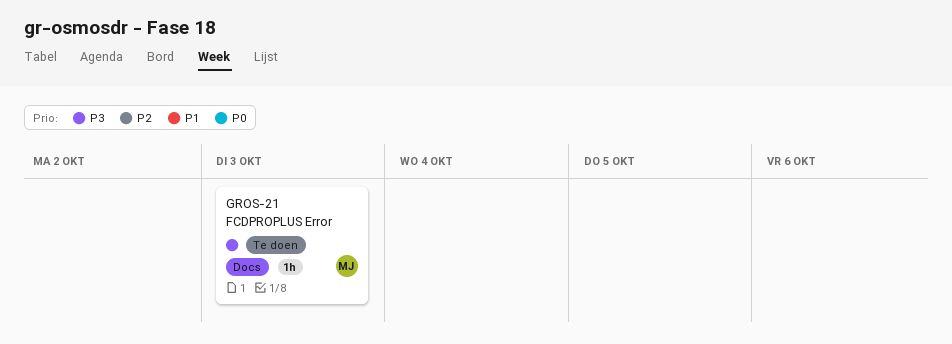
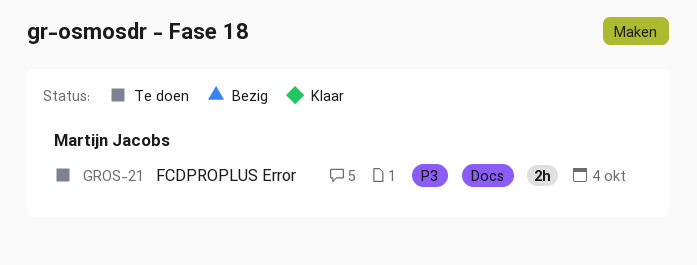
GROS-21, estimate: 1h -> 2h
GROS-21, due: Oct 3 -> Oct 4

